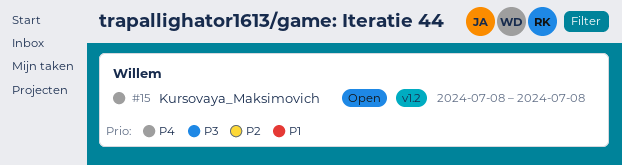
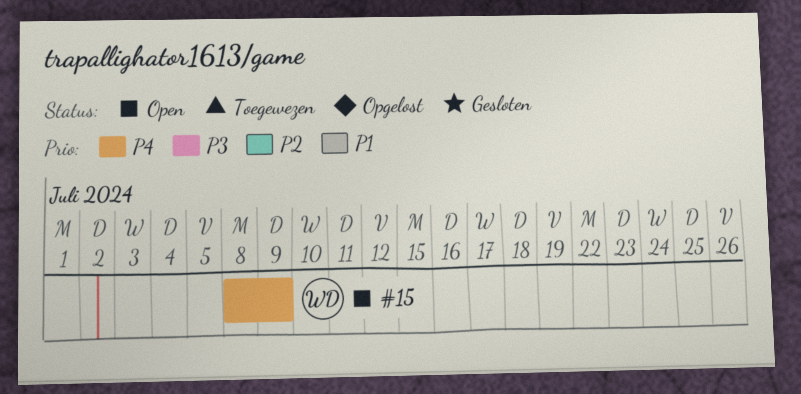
#15, due: Jul 8 -> Jul 9

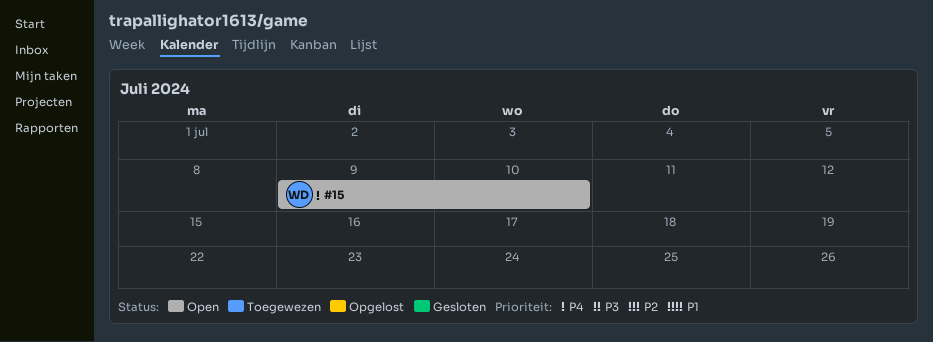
#15, start: Jul 8 -> Jul 9
#15, due: Jul 9 -> Jul 10

